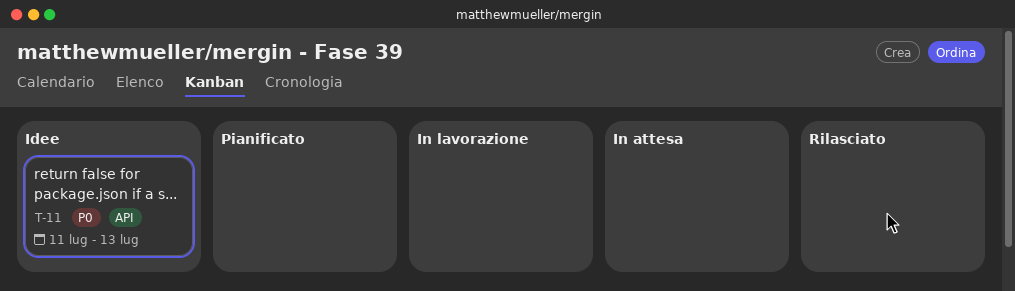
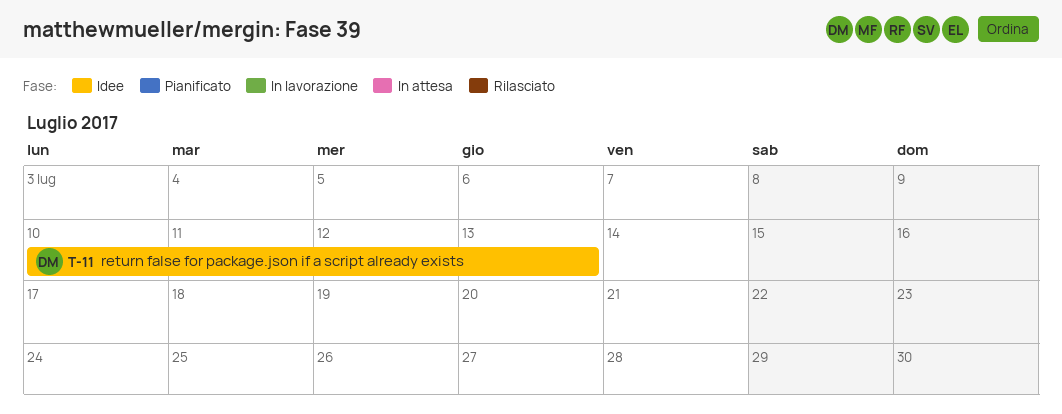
T-11, start: Jul 11 -> Jul 10

